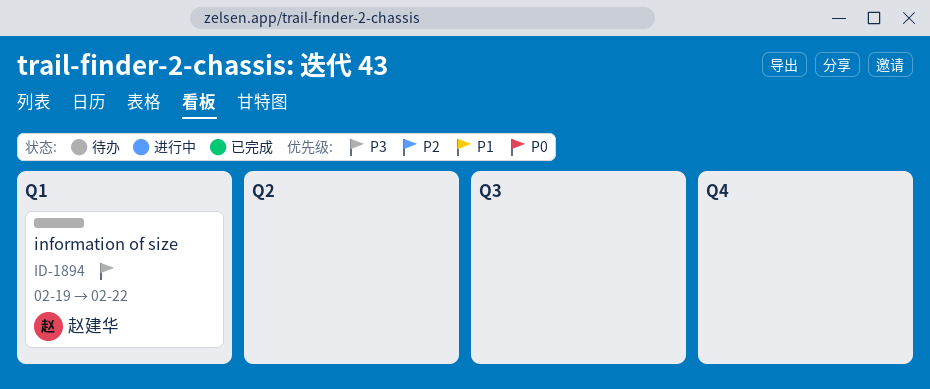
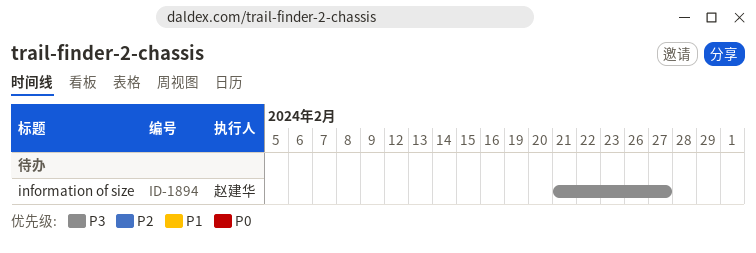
ID-1894, start: Feb 19 -> Feb 21
ID-1894, due: Feb 22 -> Feb 27

